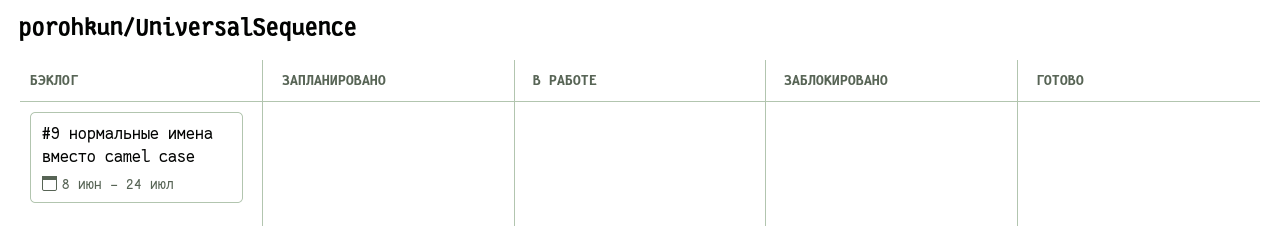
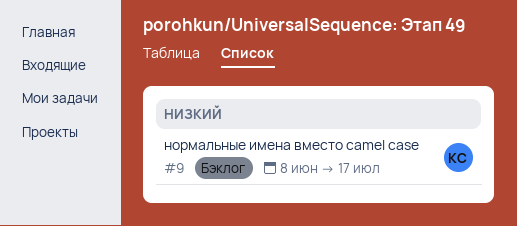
#9, due: Jul 24 -> Jul 17

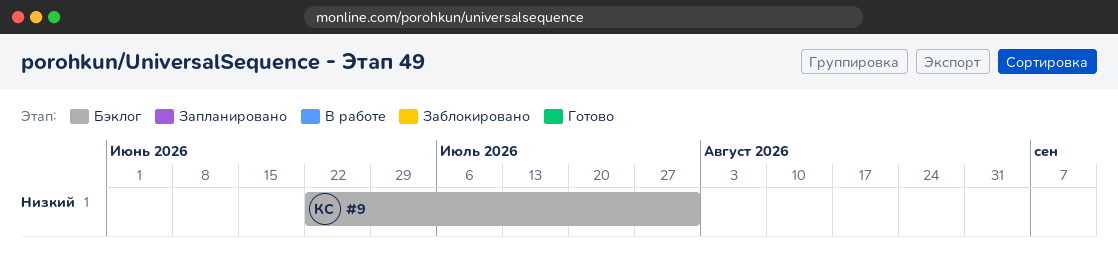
#9, start: Jun 8 -> Jun 22
#9, due: Jul 17 -> Jul 31

